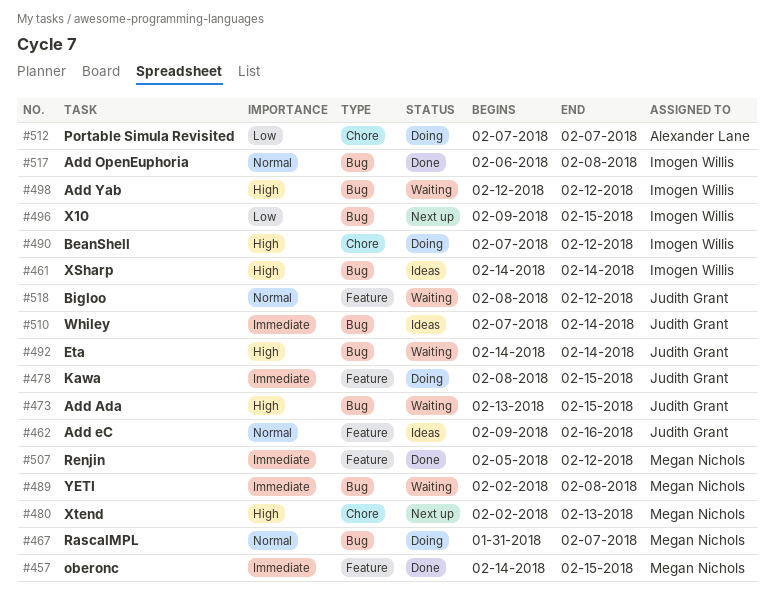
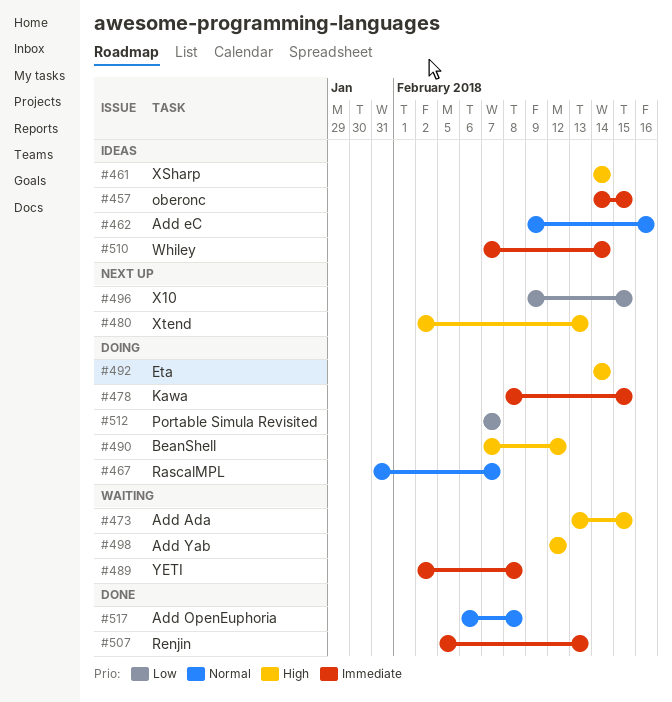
#457, status: Done -> Ideas
#492, status: Waiting -> Doing
#507, due: Feb 12 -> Feb 13
#518: present -> none

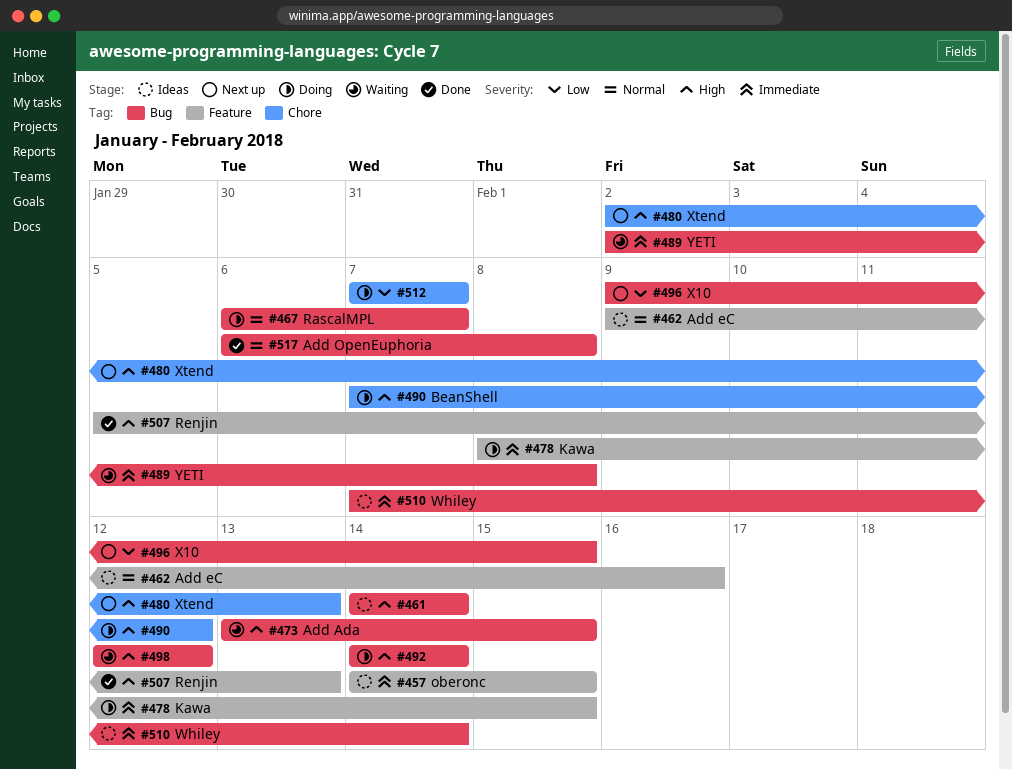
#467, start: Jan 31 -> Feb 6
#507, priority: Immediate -> High

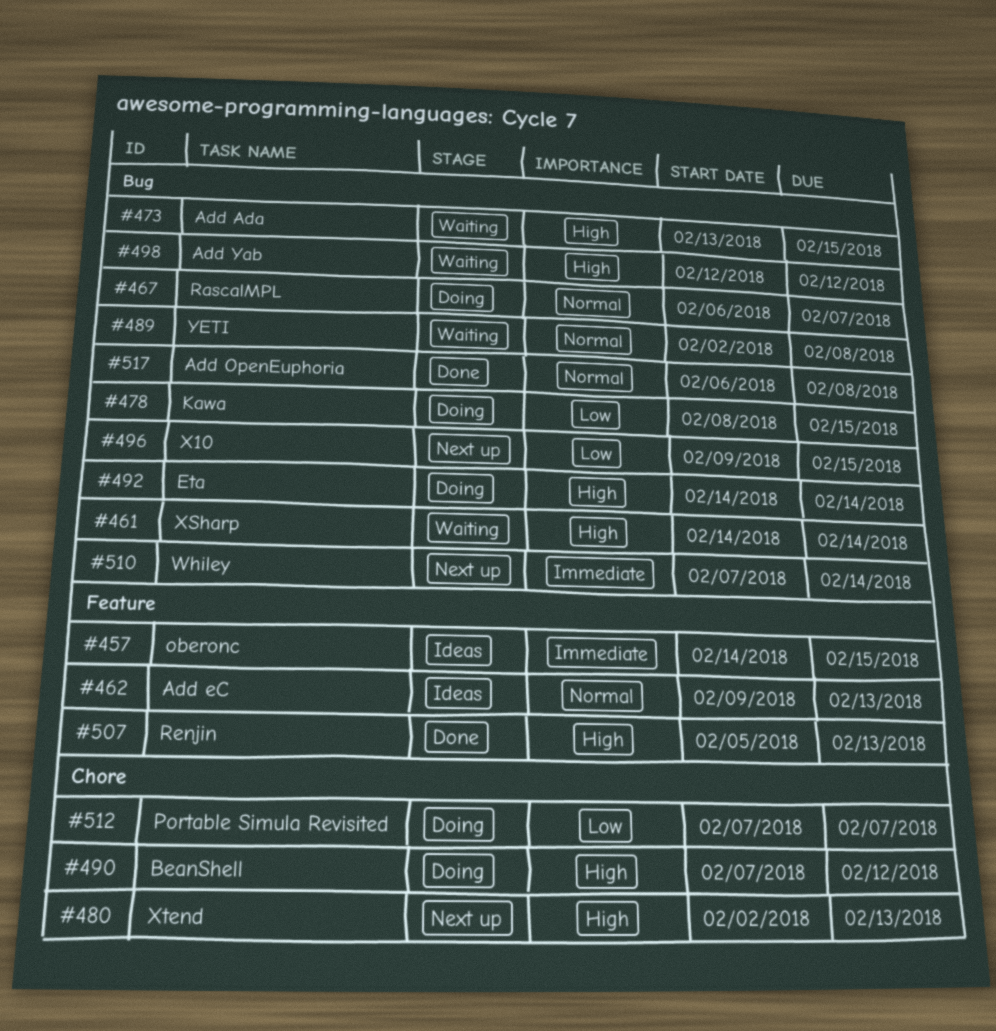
#461, status: Ideas -> Waiting
#462, due: Feb 16 -> Feb 13
#478, priority: Immediate -> Low
#478, label: Feature -> Bug
#489, priority: Immediate -> Normal
#510, status: Ideas -> Next up

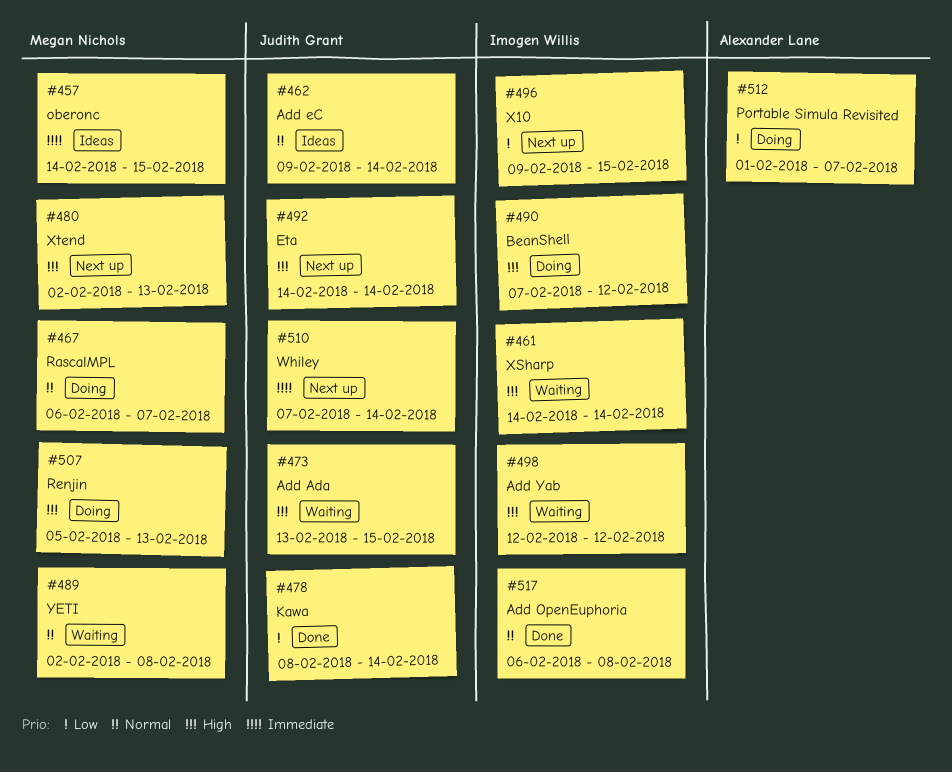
#462, due: Feb 13 -> Feb 14
#478, status: Doing -> Done
#478, due: Feb 15 -> Feb 14
#492, status: Doing -> Next up
#507, status: Done -> Doing
#512, start: Feb 7 -> Feb 1

